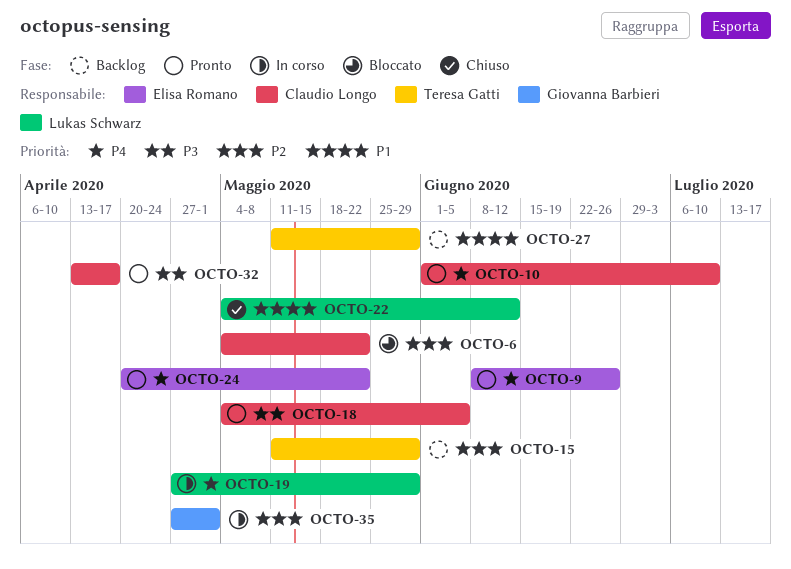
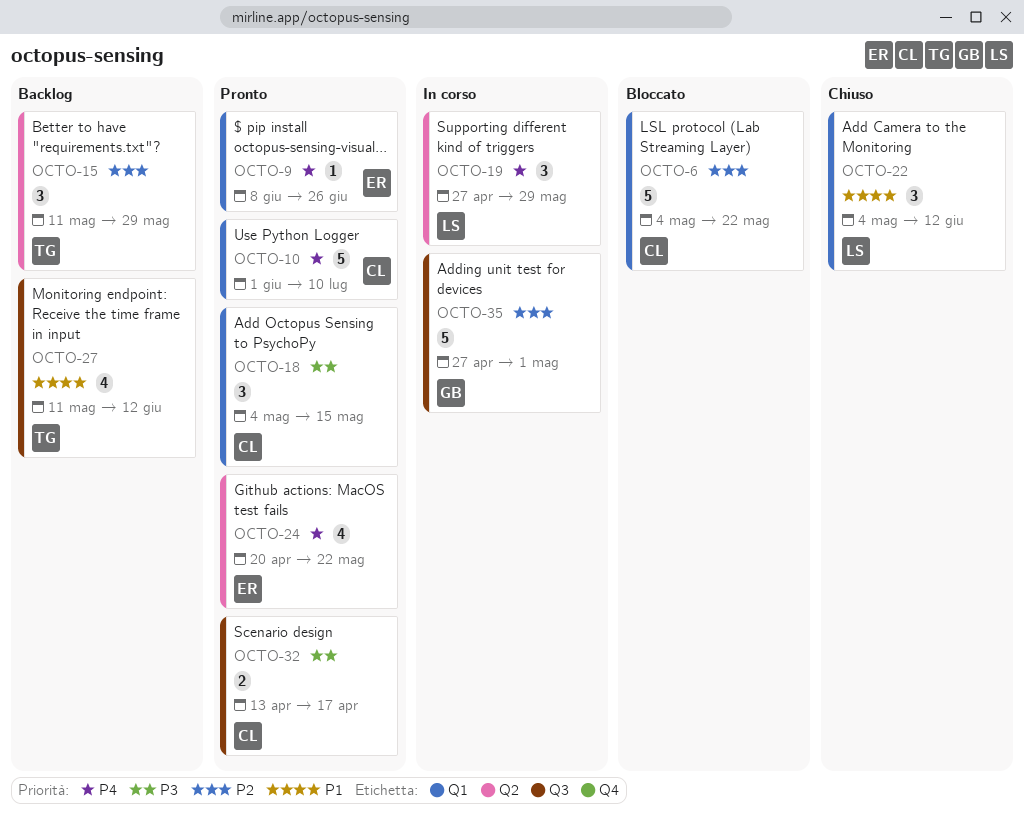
OCTO-18, due: Jun 5 -> May 15
OCTO-27, due: May 29 -> Jun 12

